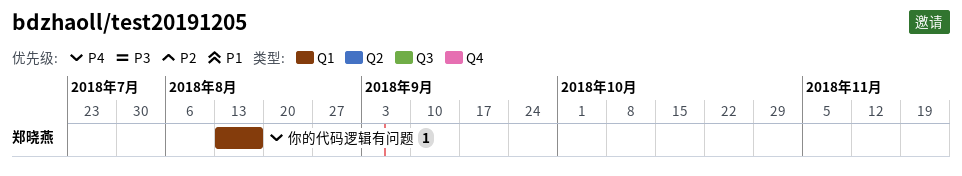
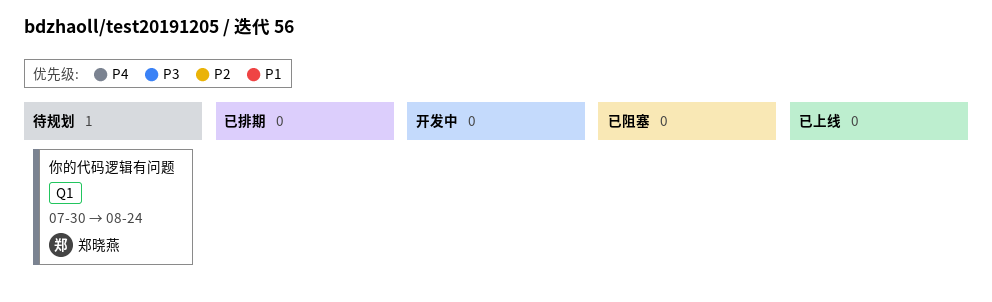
你的代码逻辑有问题, start: Aug 13 -> Jul 30
你的代码逻辑有问题, due: Aug 17 -> Aug 24

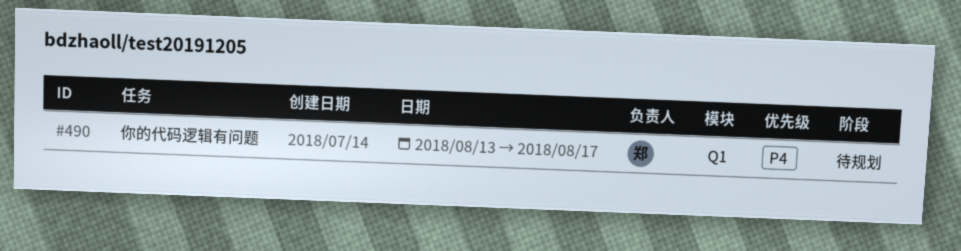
你的代码逻辑有问题, start: Jul 30 -> Aug 13
你的代码逻辑有问题, due: Aug 24 -> Aug 17

